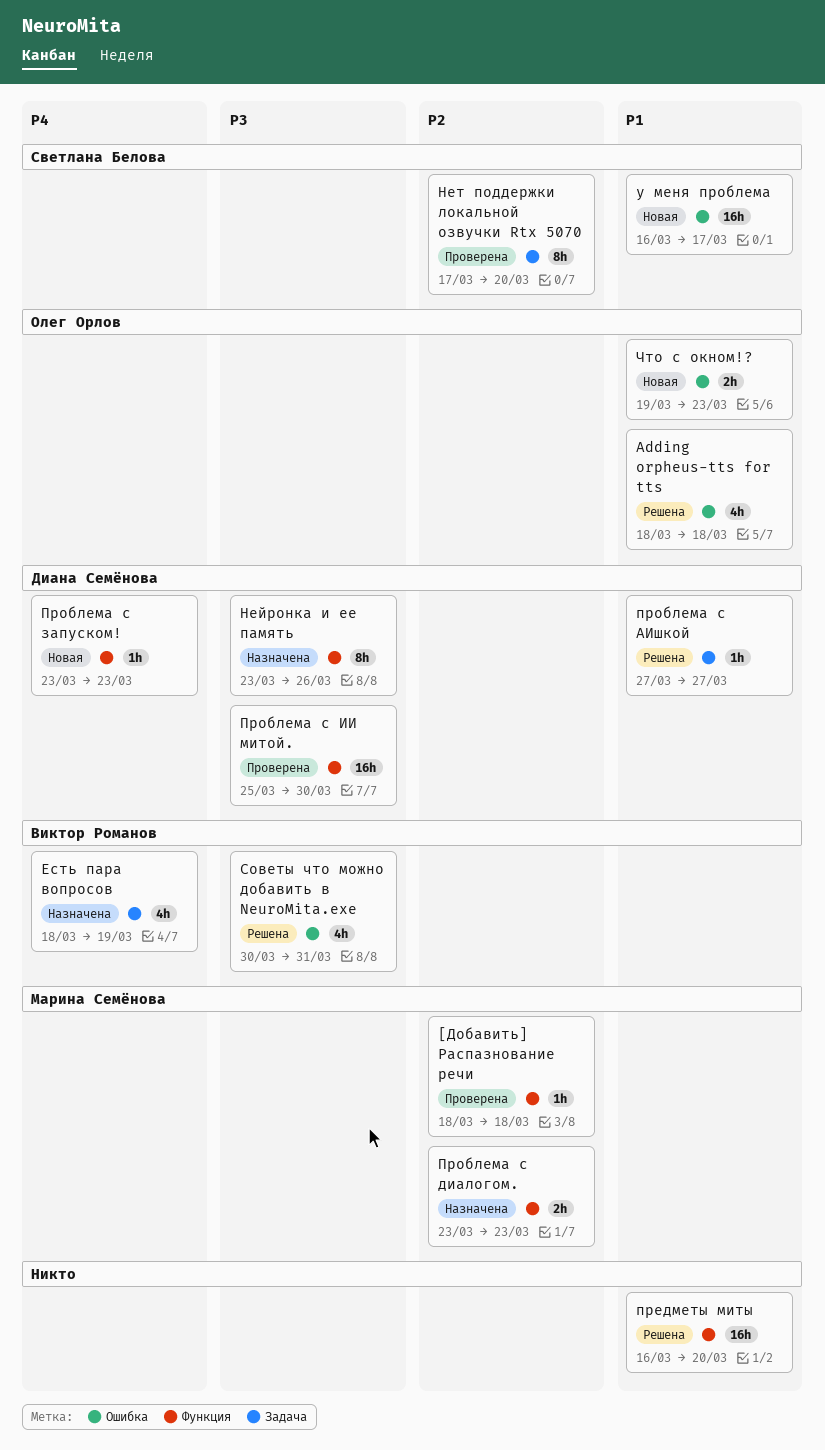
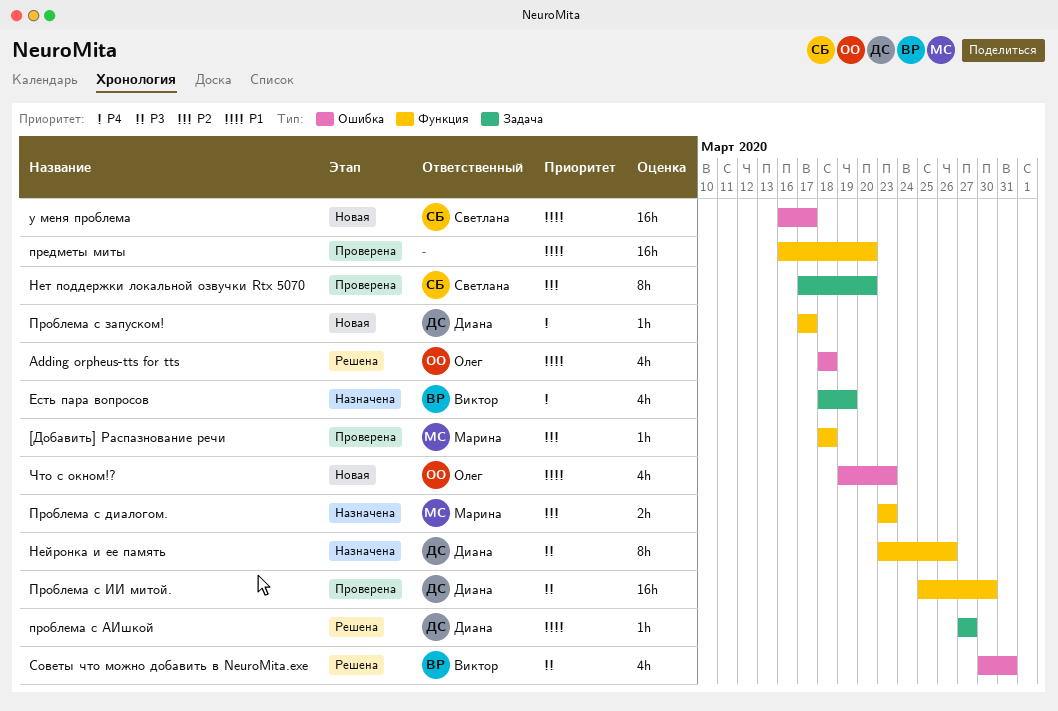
предметы миты, status: Решена -> Проверена
Проблема с запуском!, start: Mar 23 -> Mar 17
Проблема с запуском!, due: Mar 23 -> Mar 17
Что с окном!?, estimate: 2h -> 4h

